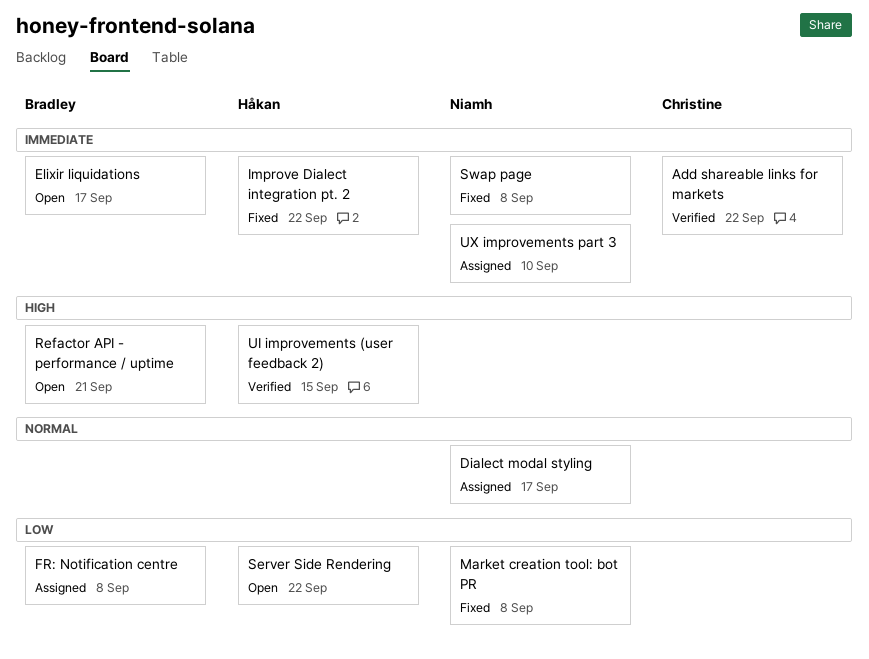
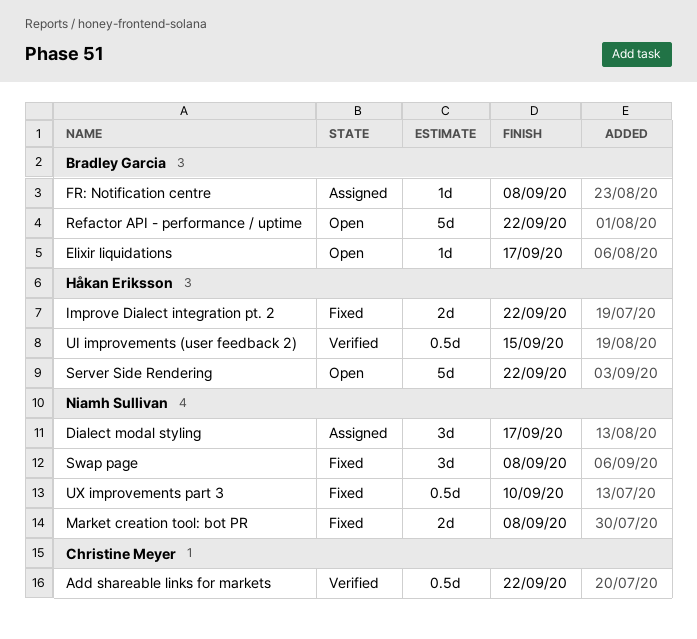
Refactor API - performance / uptime, due: Sep 21 -> Sep 22
UX improvements part 3, status: Assigned -> Fixed

